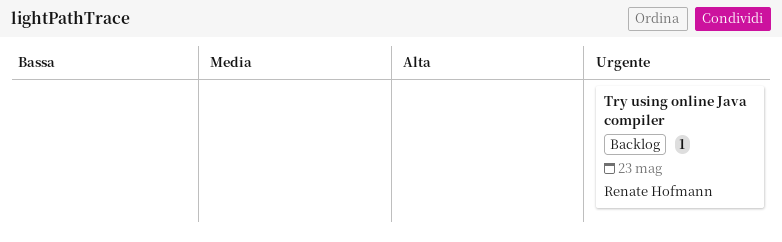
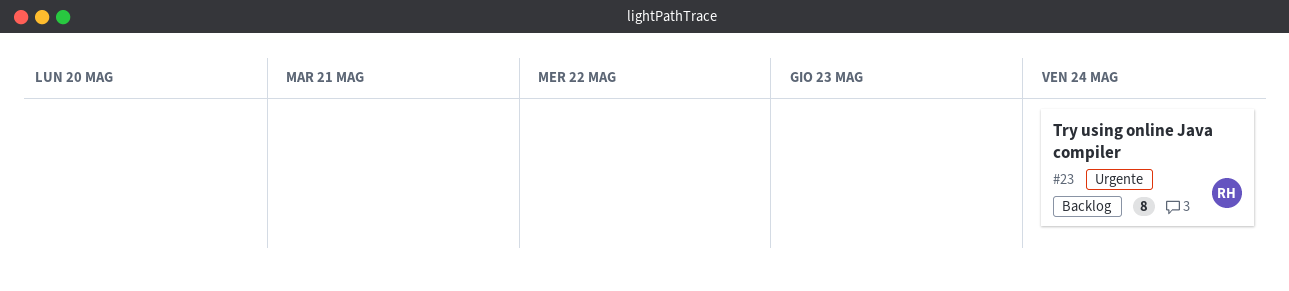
Try using online Java compiler, estimate: 1 -> 8
Try using online Java compiler, due: May 23 -> May 24

